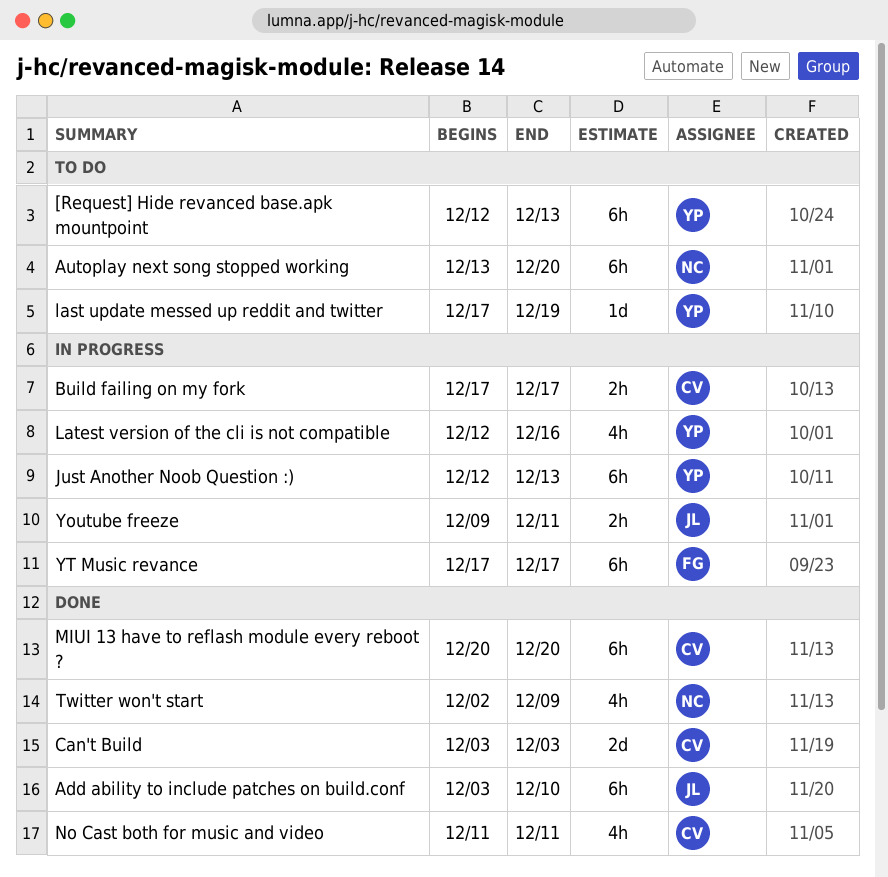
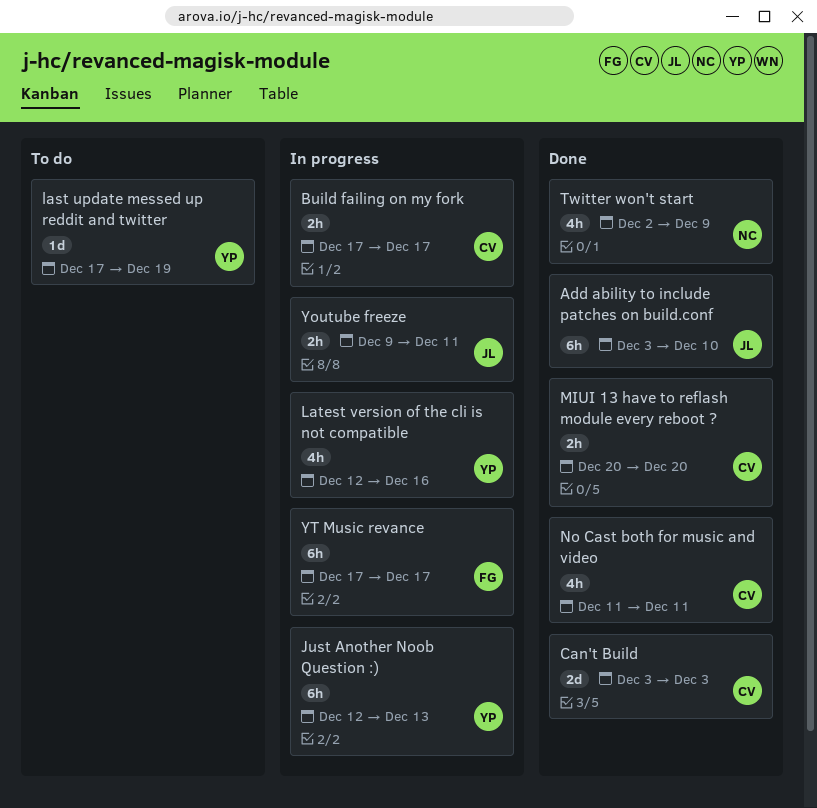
[Request] Hide revanced base.apk mountpoint: present -> none
Autoplay next song stopped working: present -> none
MIUI 13 have to reflash module every reboot ?, estimate: 6h -> 2h

